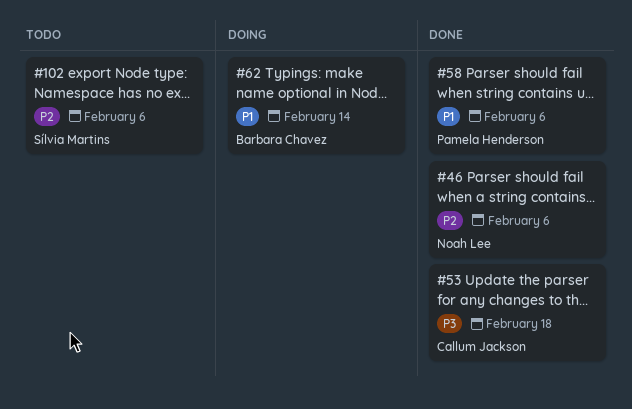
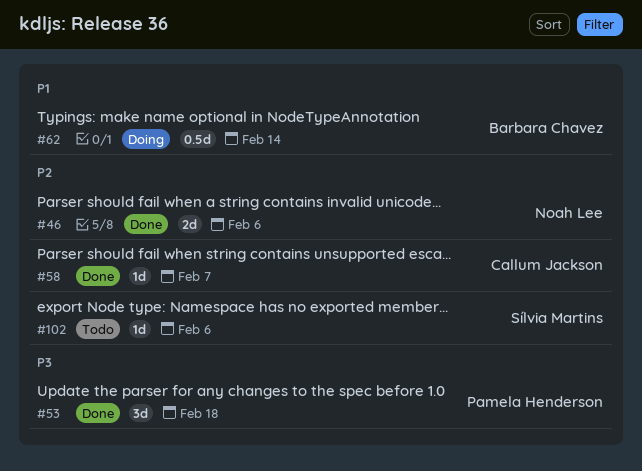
#53, owner: Callum Jackson -> Pamela Henderson
#58, owner: Pamela Henderson -> Callum Jackson
#58, priority: P1 -> P2
#58, due: Feb 6 -> Feb 7

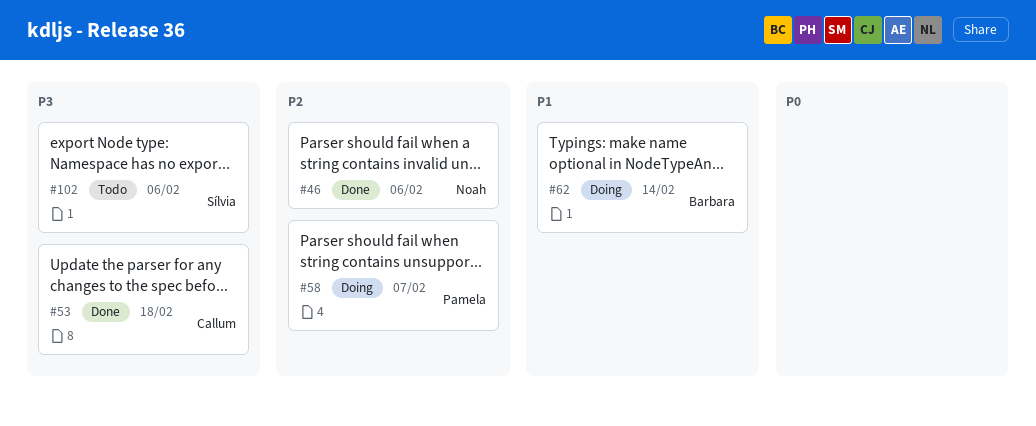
#53, owner: Pamela Henderson -> Callum Jackson
#58, status: Done -> Doing
#58, owner: Callum Jackson -> Pamela Henderson
#102, priority: P2 -> P3

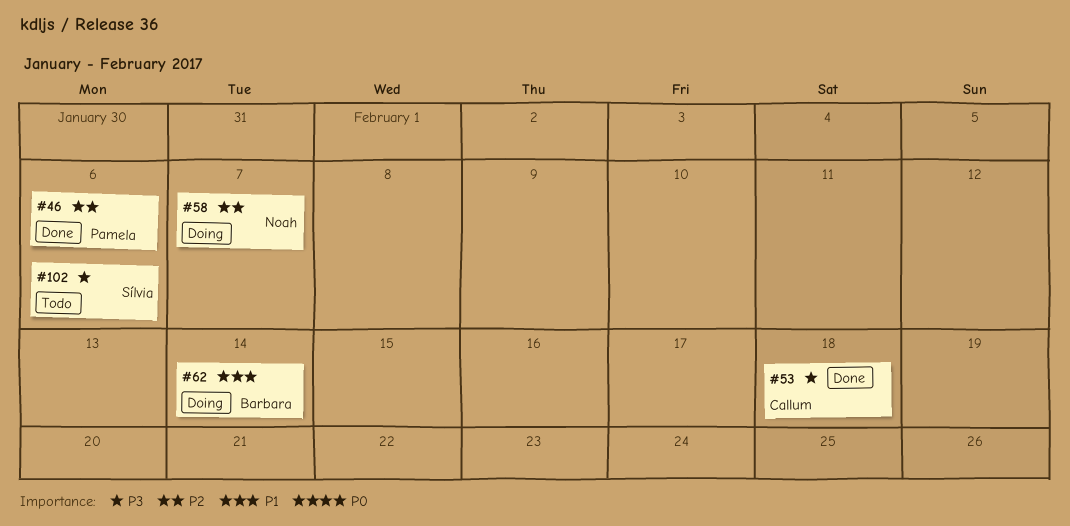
#46, owner: Noah -> Pamela
#58, owner: Pamela -> Noah

